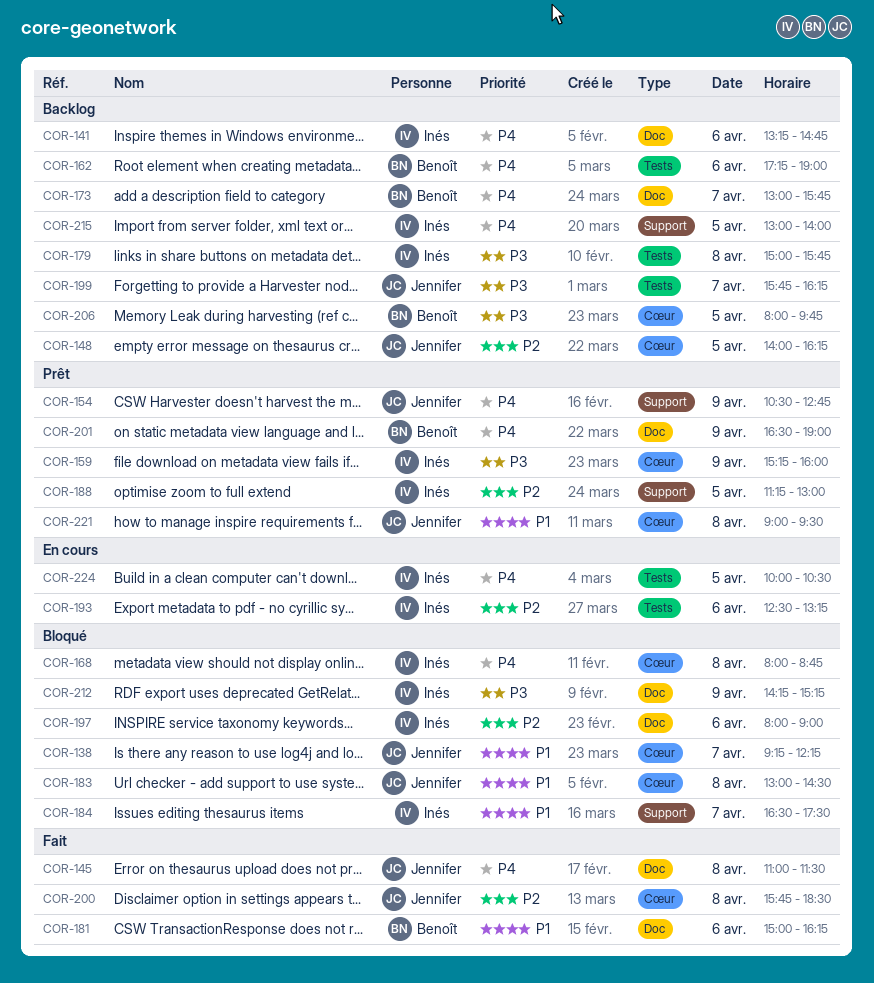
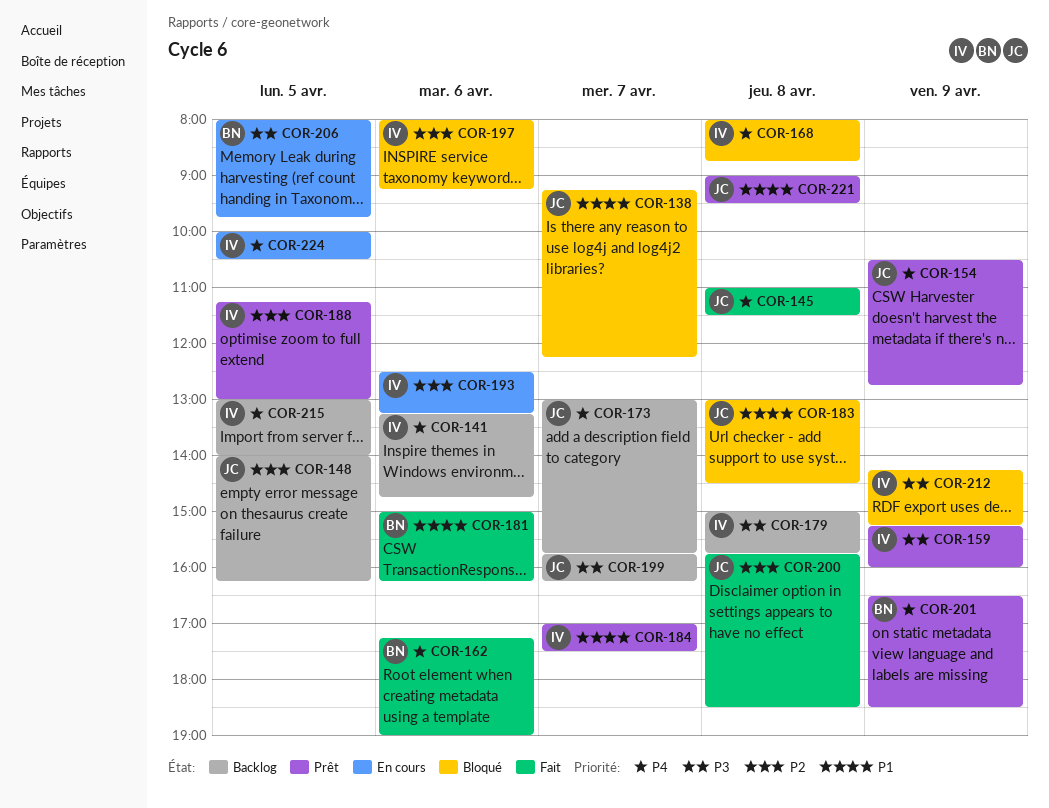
COR-162, status: Backlog -> Fait
COR-173, owner: Benoît -> Jennifer
COR-184, status: Bloqué -> Prêt
COR-184, begins: 16:30 -> 17:00
COR-197, ends: 09:00 -> 09:15
COR-201, ends: 19:00 -> 18:30
COR-206, status: Backlog -> En cours

